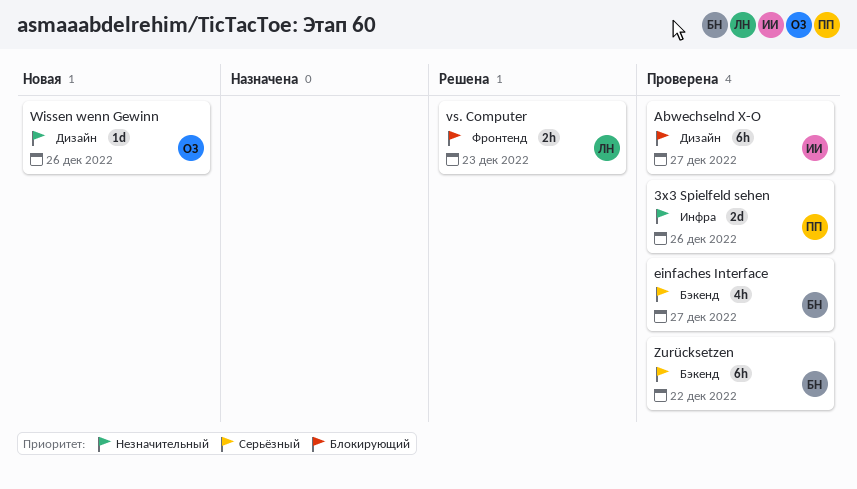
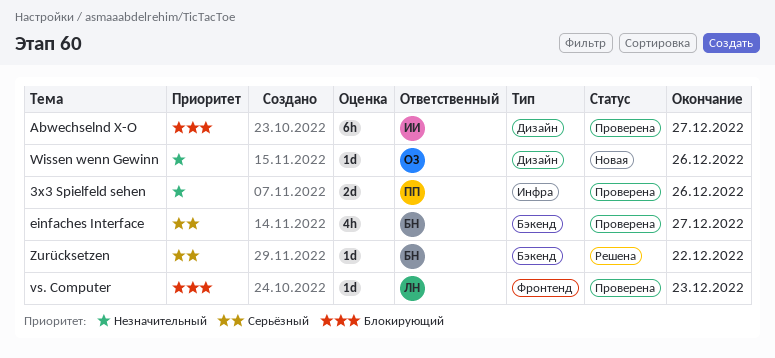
vs. Computer, status: Решена -> Проверена
vs. Computer, estimate: 2h -> 1d
Zurücksetzen, status: Проверена -> Решена
Zurücksetzen, estimate: 6h -> 1d

